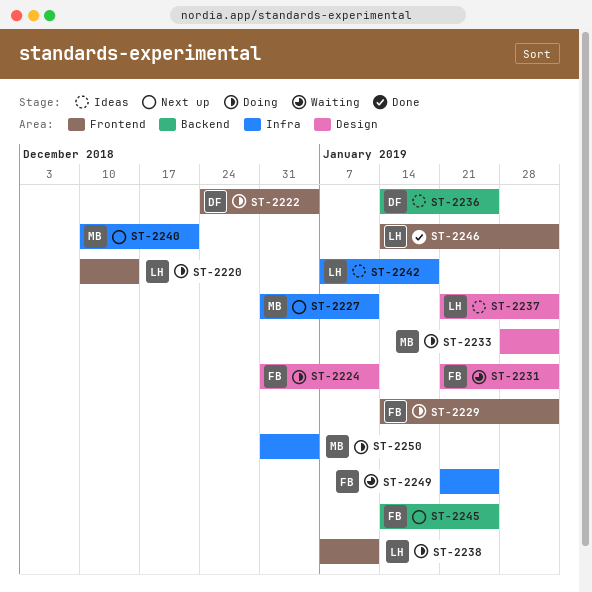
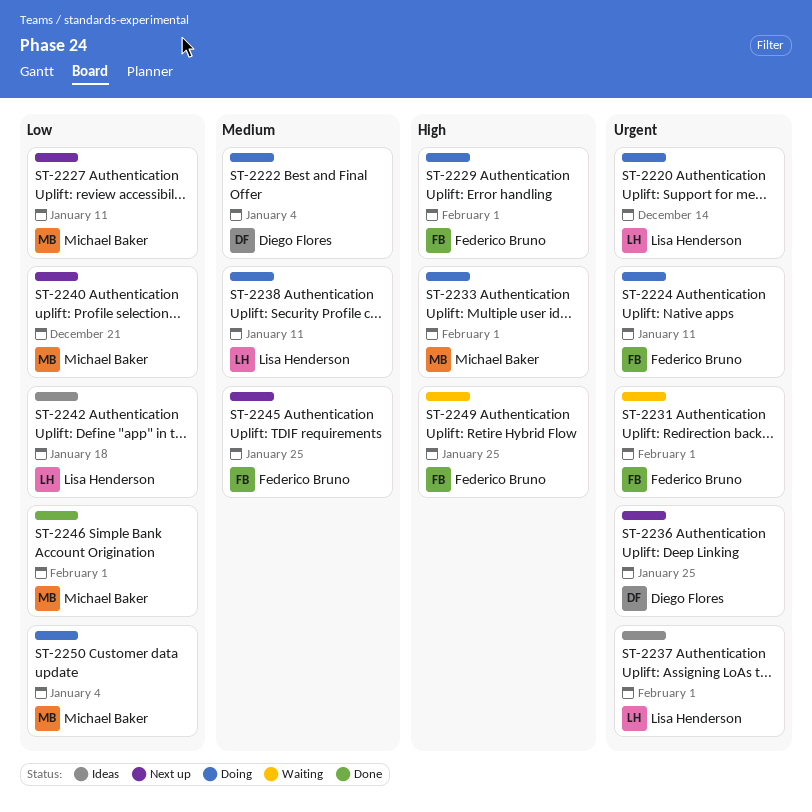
ST-2236, status: Ideas -> Next up
ST-2246, owner: Lisa Henderson -> Michael Baker

